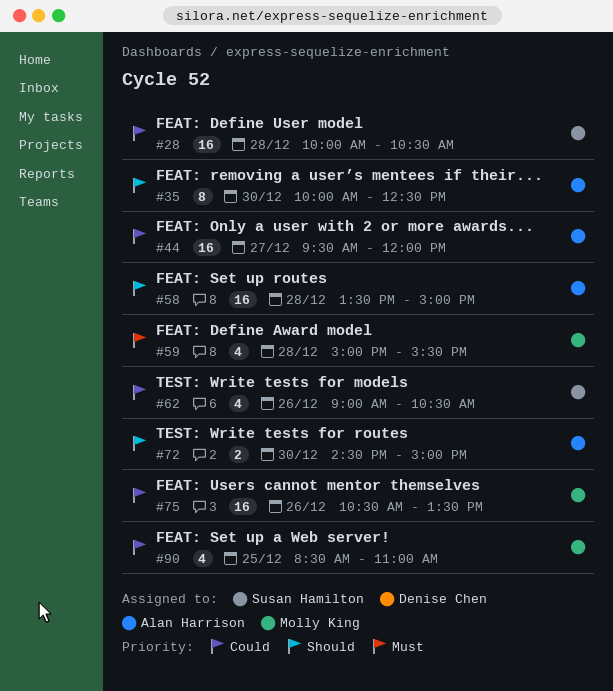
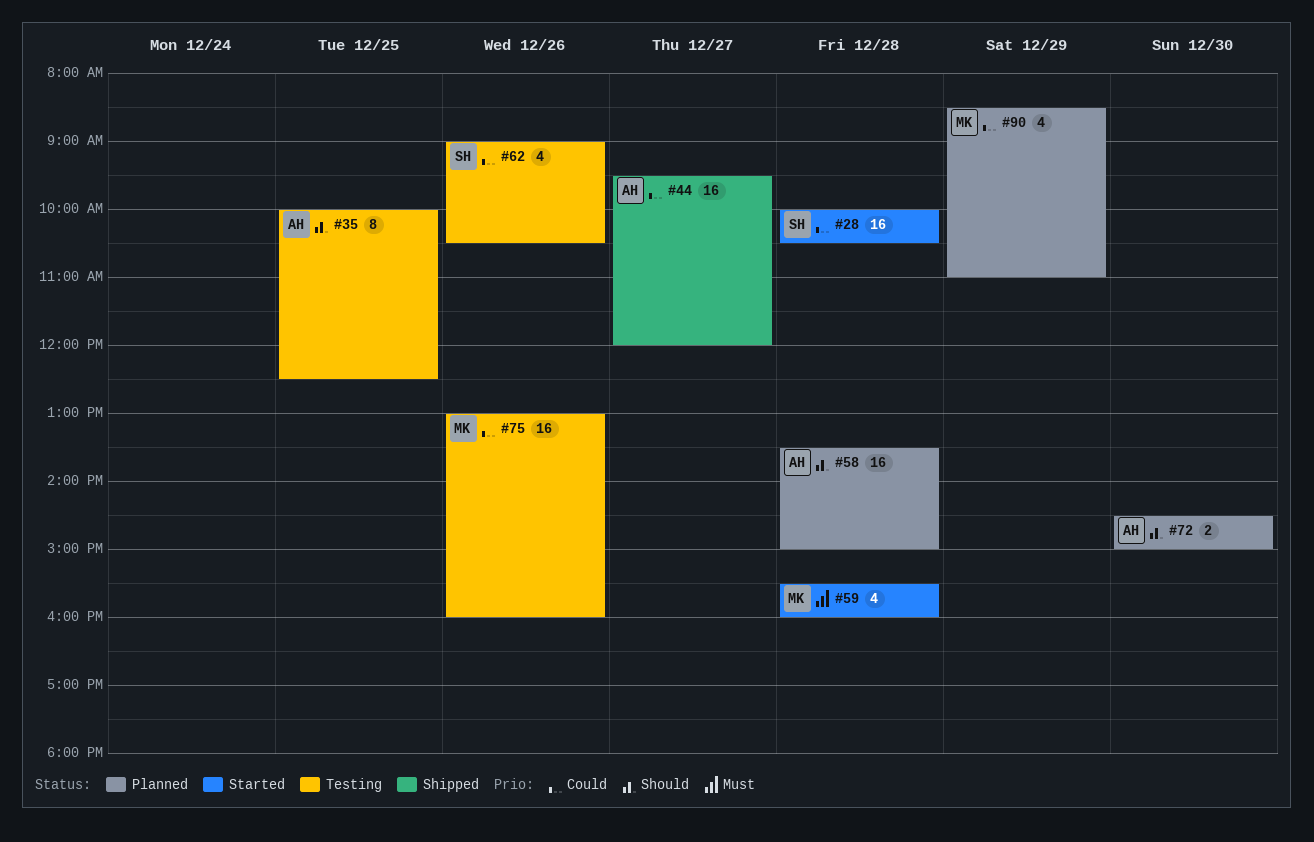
#35, day: Dec 30 -> Dec 25
#59, begins: 15:00 -> 15:30
#59, ends: 15:30 -> 16:00
#75, begins: 10:30 -> 13:00
#75, ends: 13:30 -> 16:00
#90, day: Dec 25 -> Dec 29

